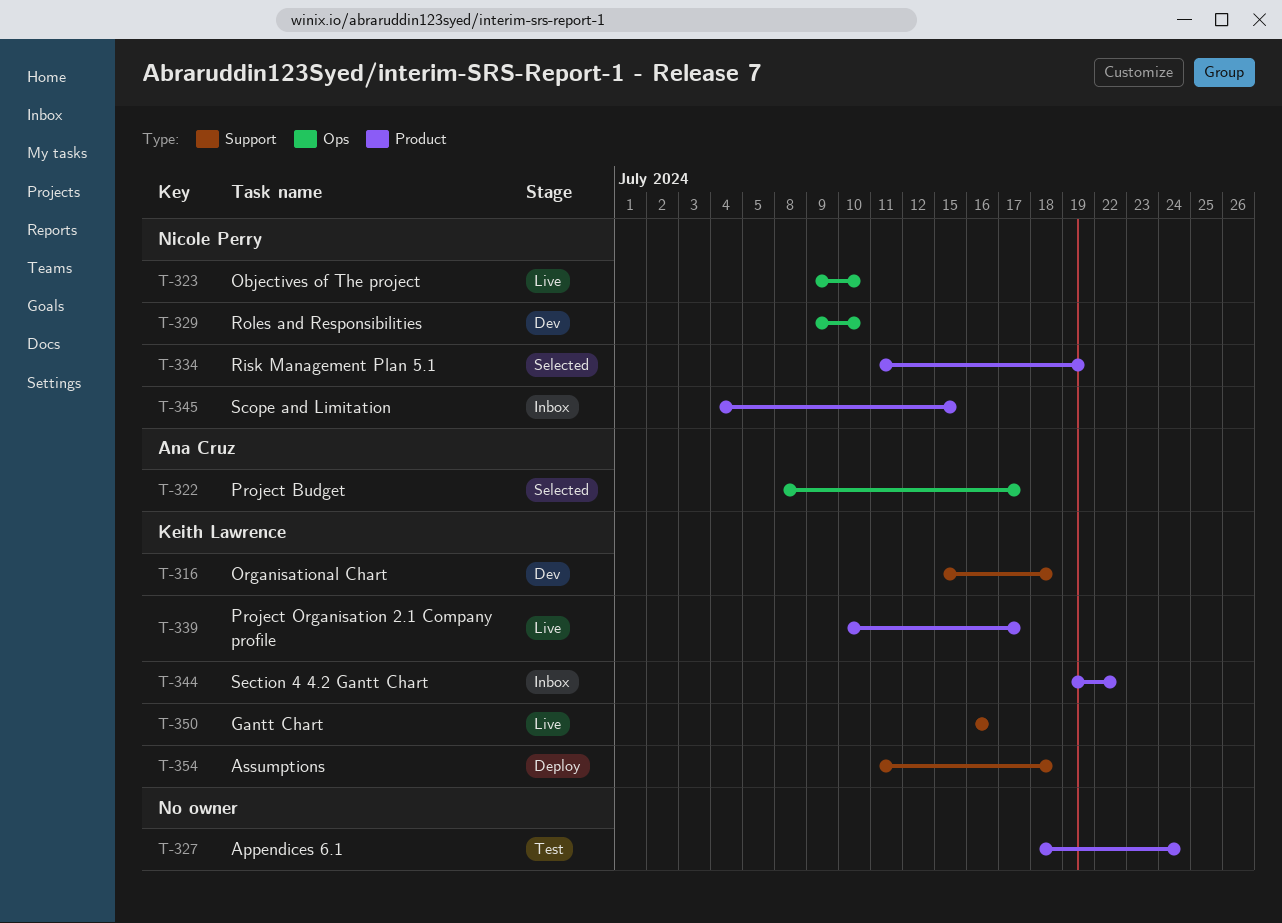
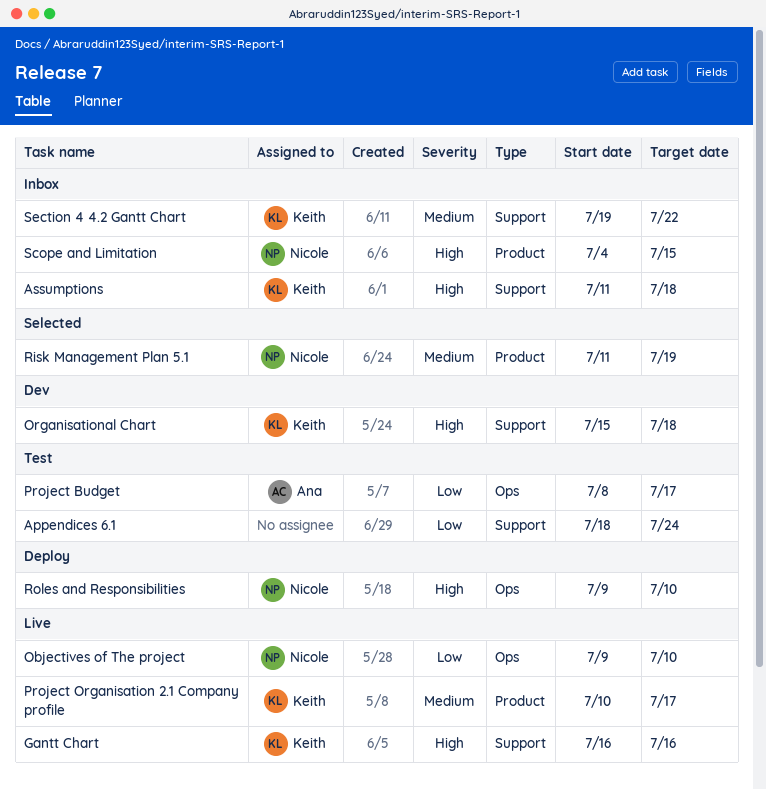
Appendices 6.1, label: Product -> Support
Assumptions, status: Deploy -> Inbox
Project Budget, status: Selected -> Test
Roles and Responsibilities, status: Dev -> Deploy
Section 4 4.2 Gantt Chart, label: Product -> Support

